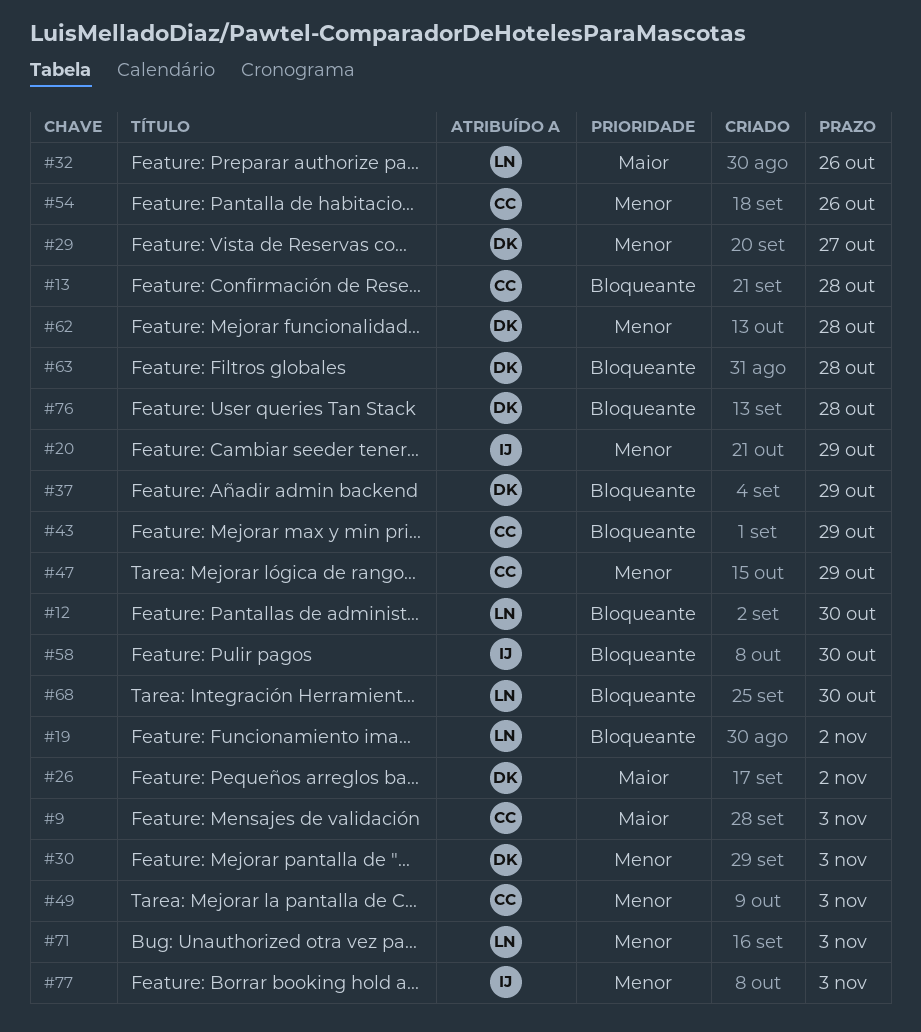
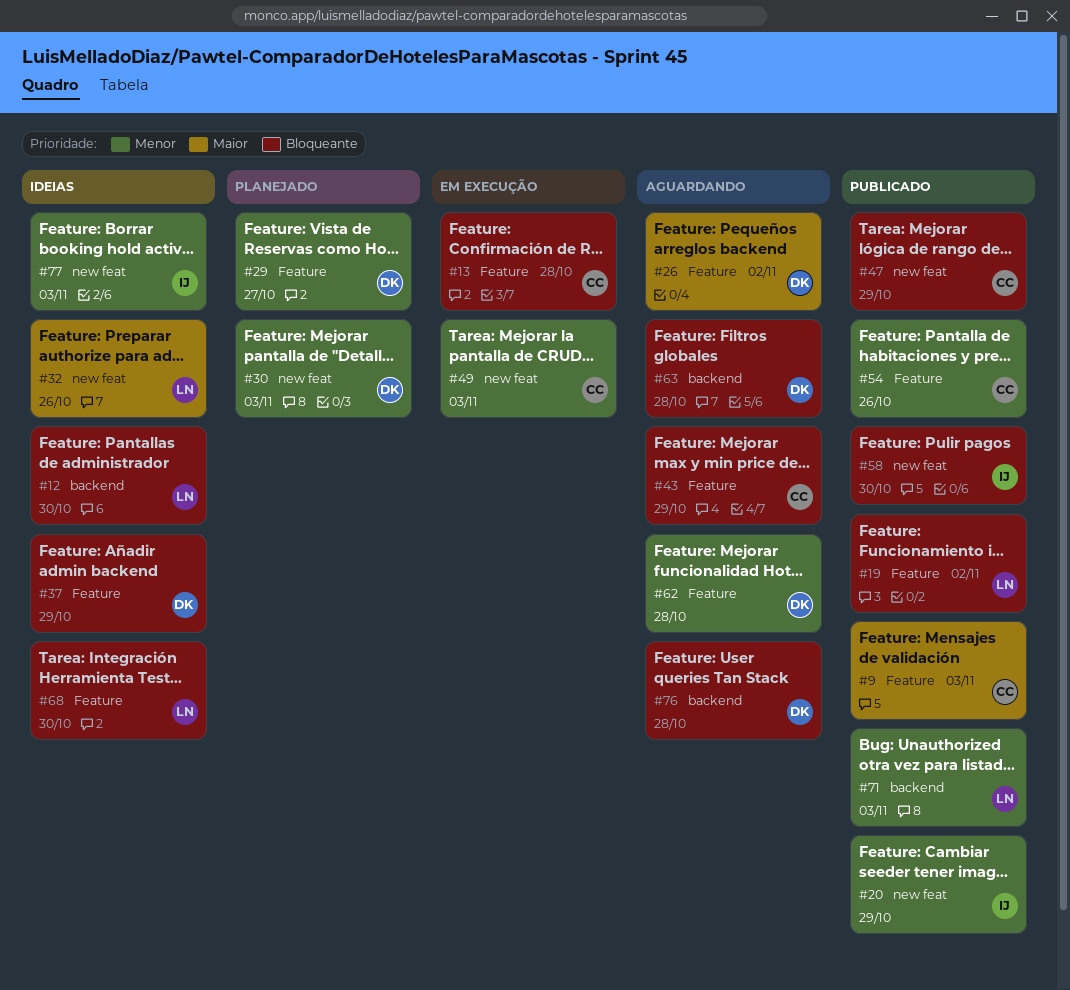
#47, priority: Menor -> Bloqueante

